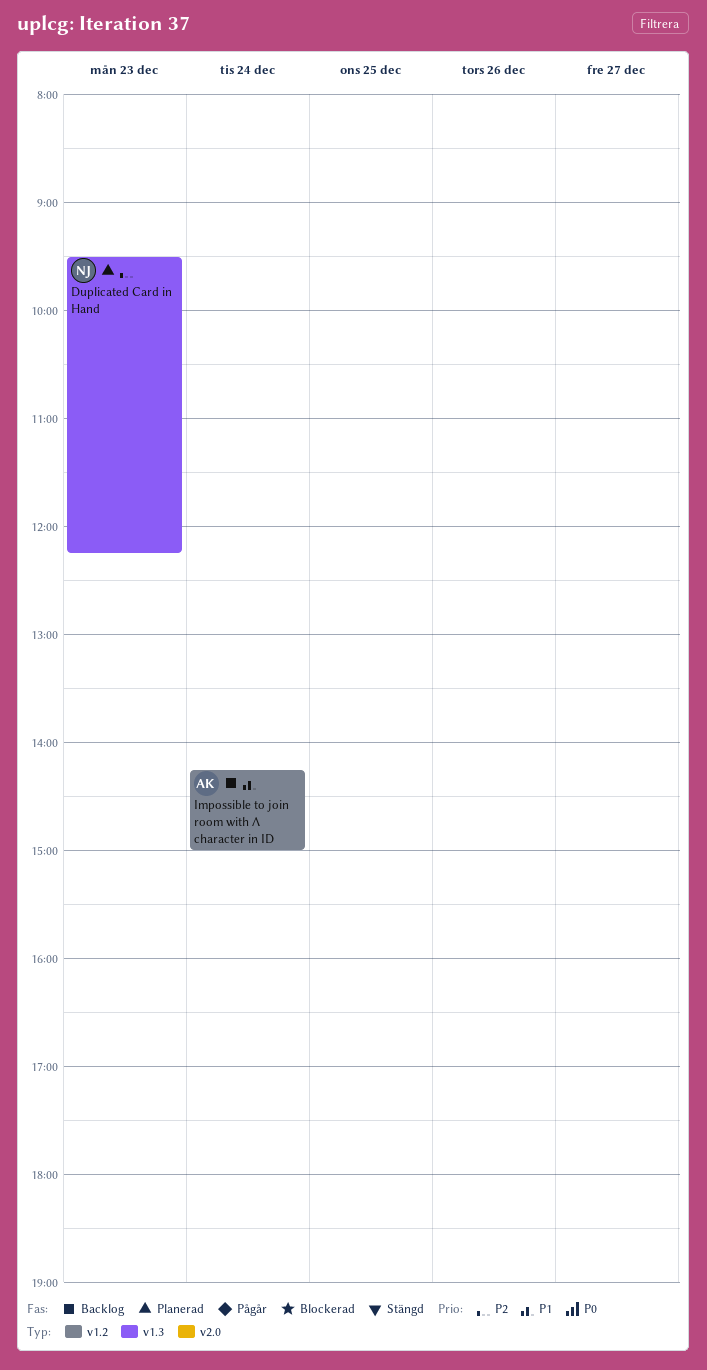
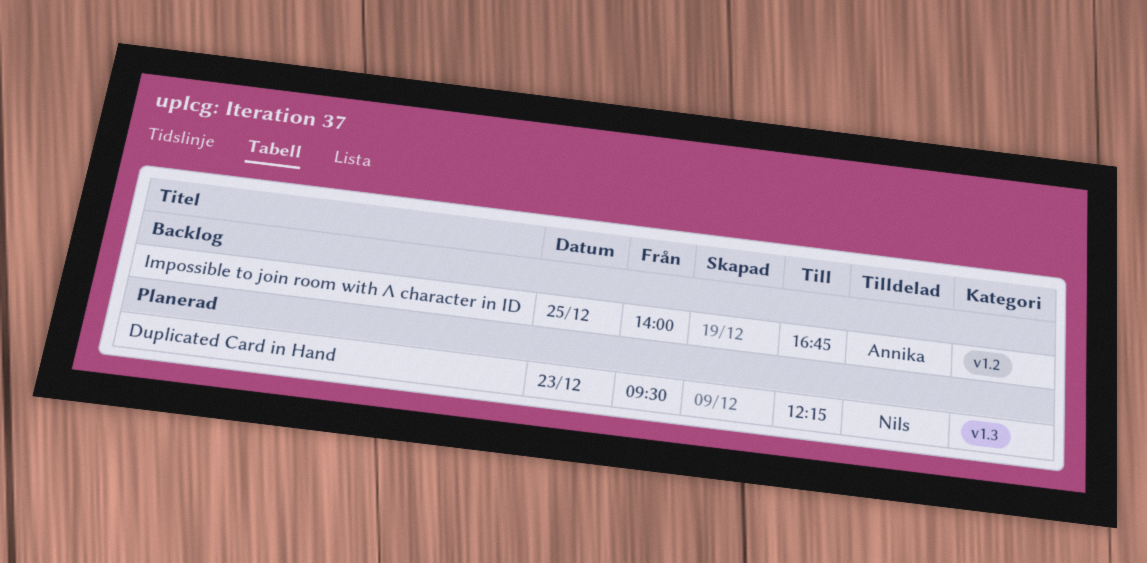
Impossible to join room with Λ character in ID, day: Dec 24 -> Dec 25
Impossible to join room with Λ character in ID, begins: 14:15 -> 14:00
Impossible to join room with Λ character in ID, ends: 15:00 -> 16:45

